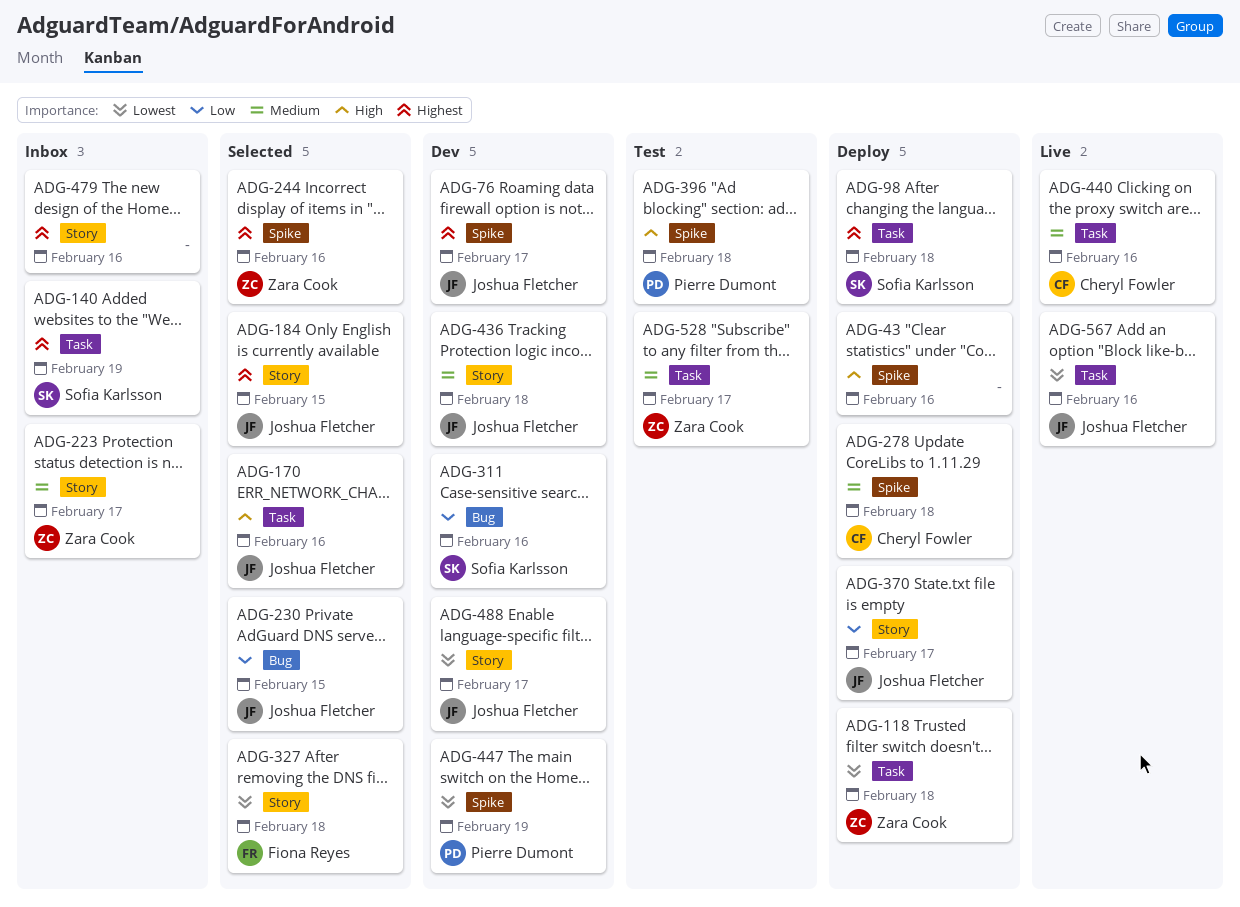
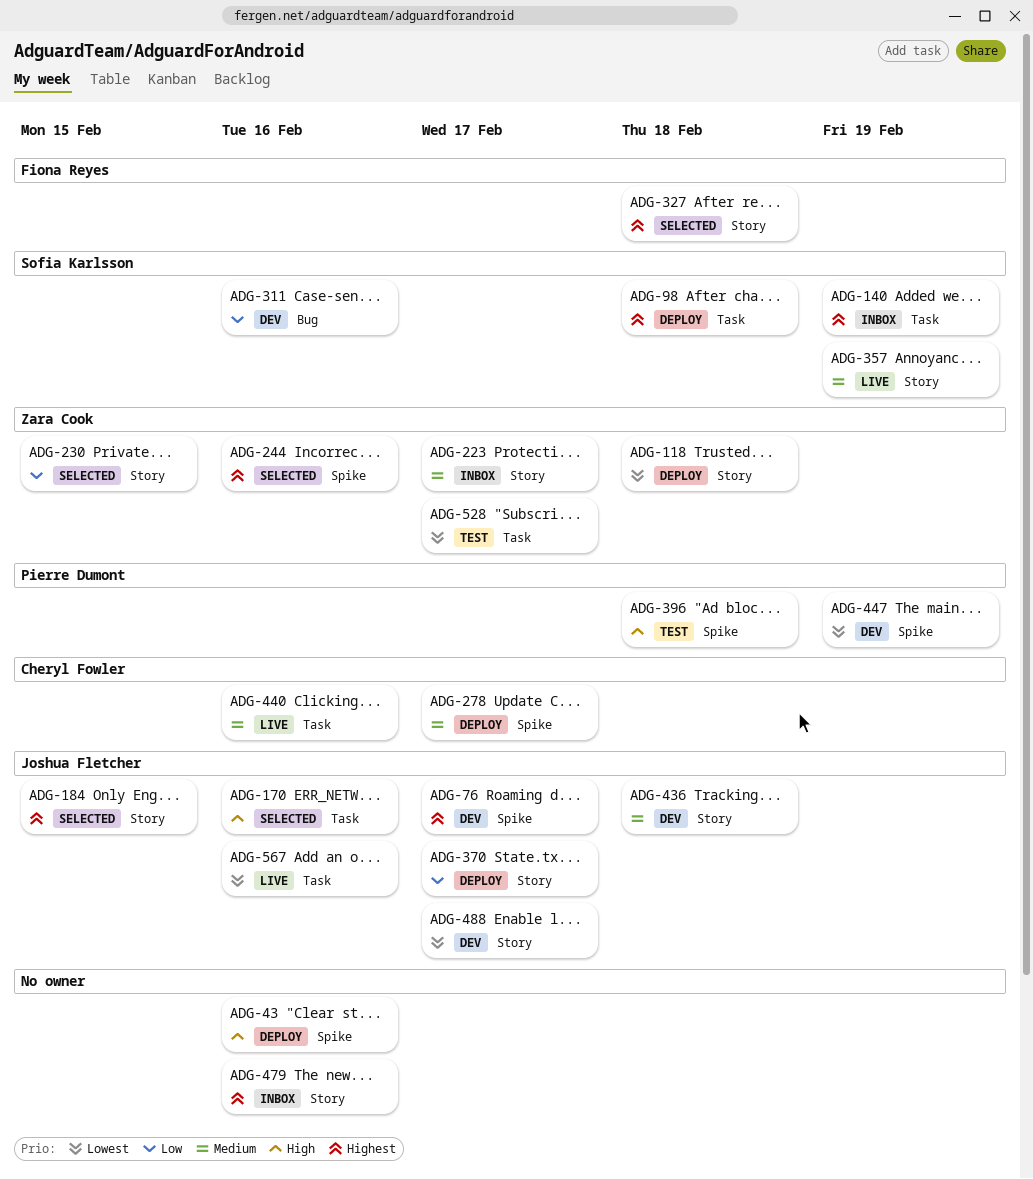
ADG-118, label: Task -> Story
ADG-230, owner: Joshua Fletcher -> Zara Cook
ADG-230, label: Bug -> Story
ADG-278, due: Feb 18 -> Feb 17
ADG-327, priority: Lowest -> Highest
ADG-357: none -> present
ADG-528, priority: Medium -> Lowest

